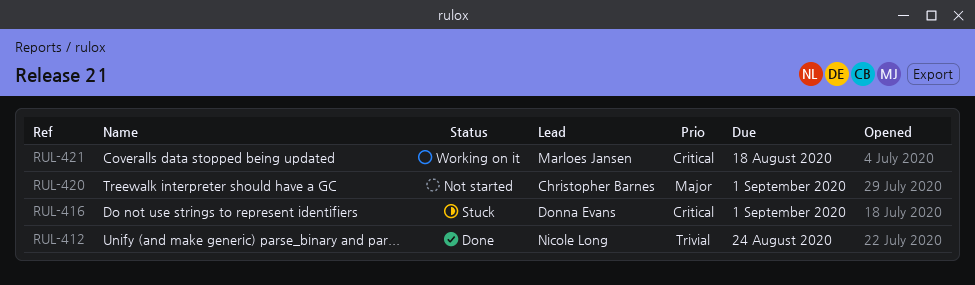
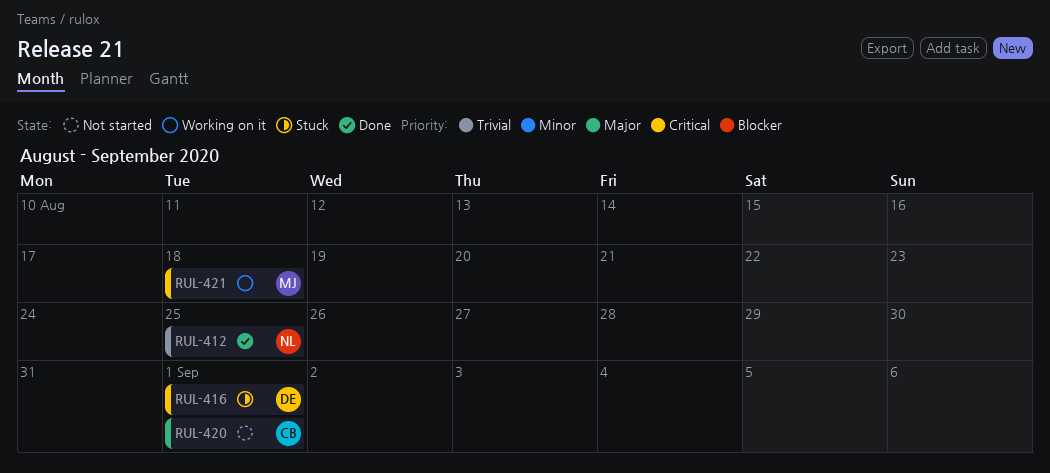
RUL-412, due: Aug 24 -> Aug 25

